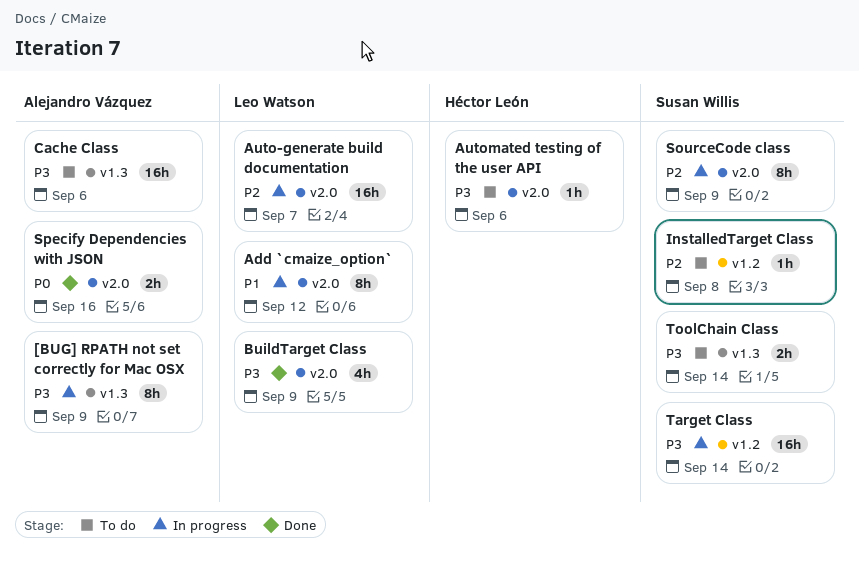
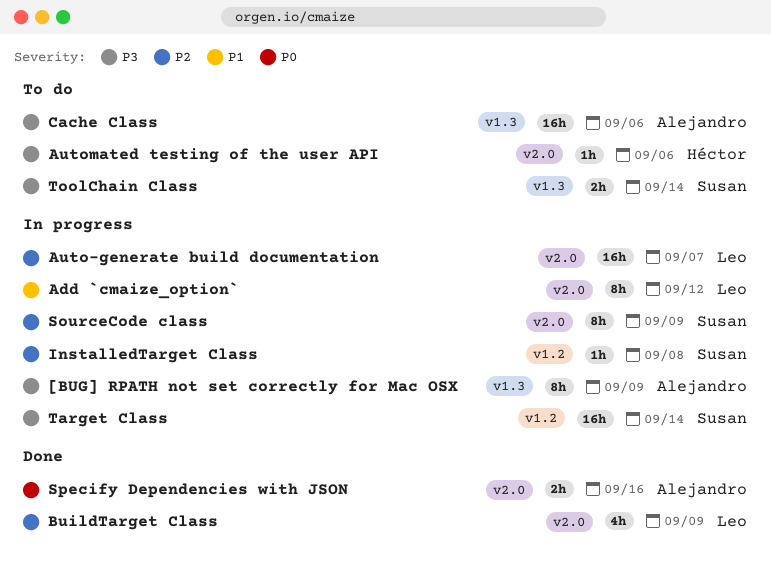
BuildTarget Class, priority: P3 -> P2
InstalledTarget Class, status: To do -> In progress

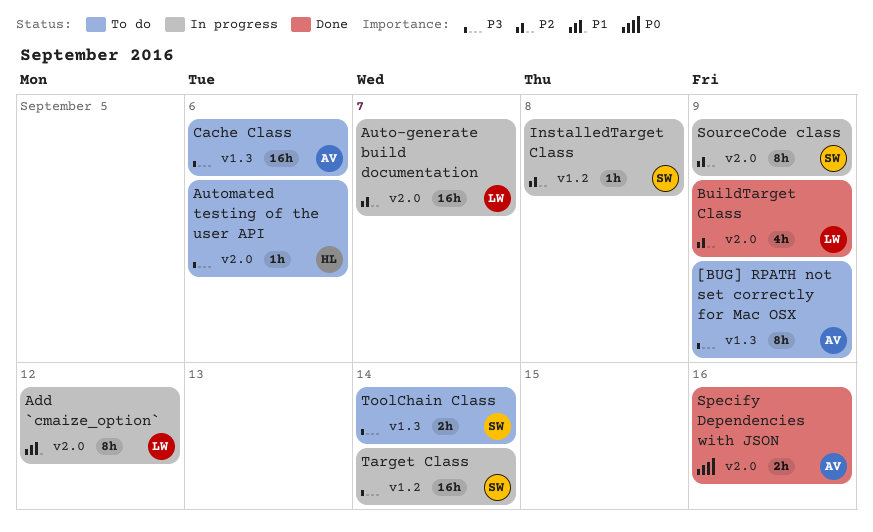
[BUG] RPATH not set correctly for Mac OSX, status: In progress -> To do

